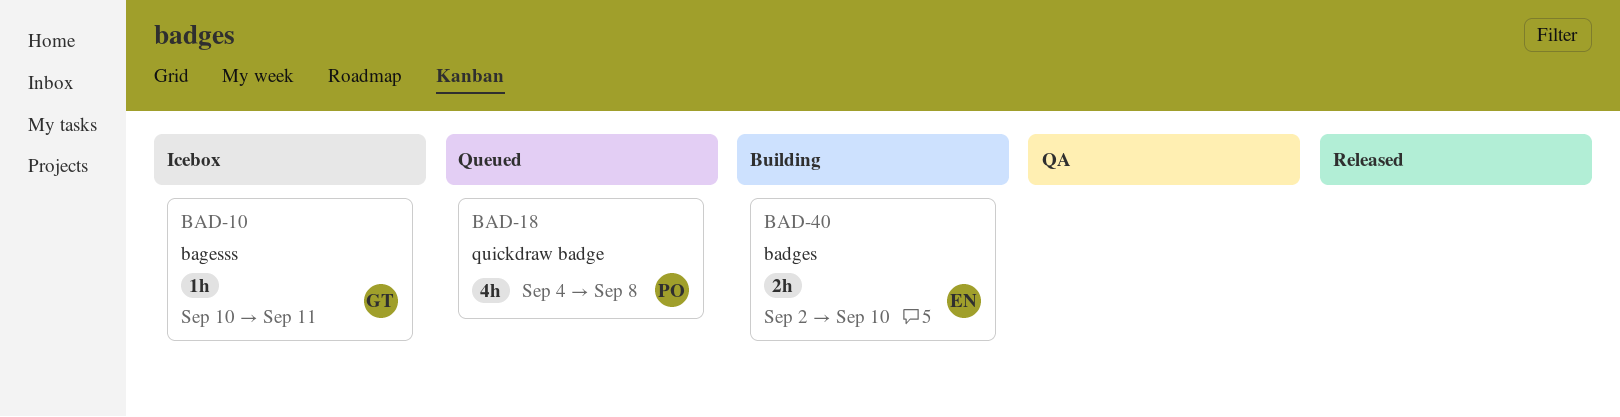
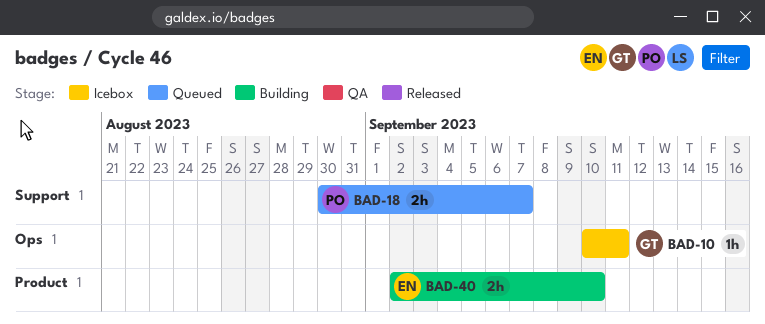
BAD-18, estimate: 4h -> 2h
BAD-18, start: Sep 4 -> Aug 30
BAD-18, due: Sep 8 -> Sep 7

